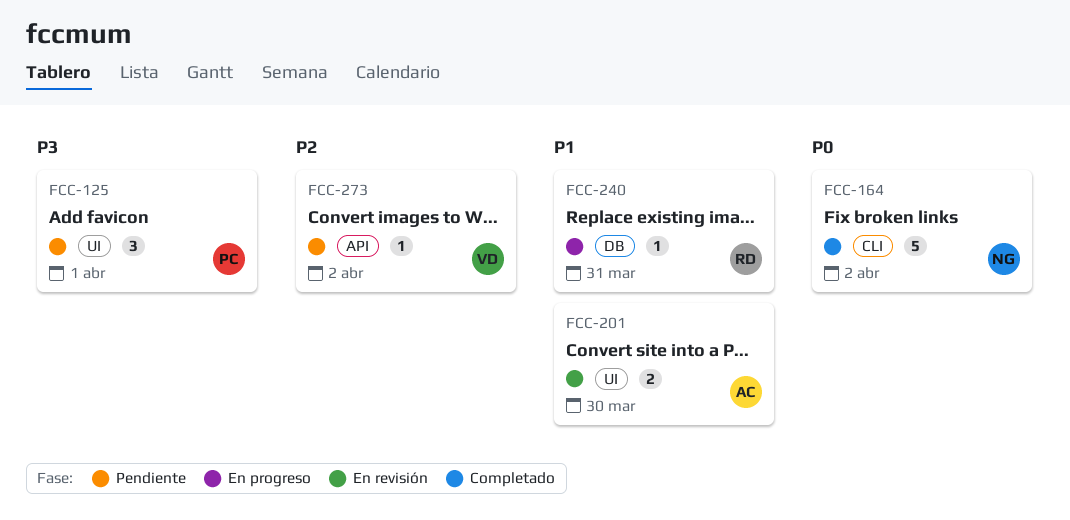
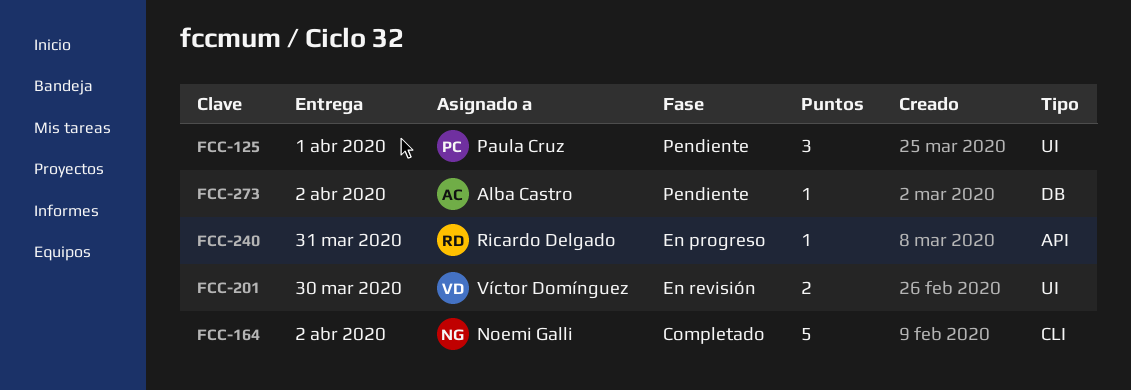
FCC-201, owner: Alba Castro -> Víctor Domínguez
FCC-240, label: DB -> API
FCC-273, owner: Víctor Domínguez -> Alba Castro
FCC-273, label: API -> DB

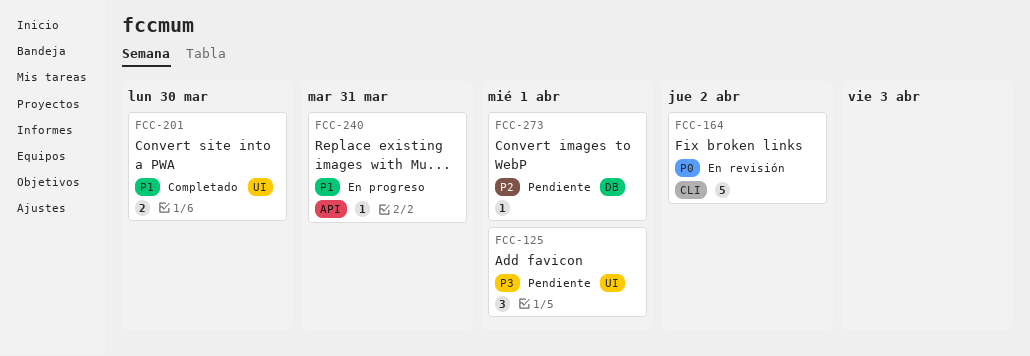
FCC-164, status: Completado -> En revisión
FCC-201, status: En revisión -> Completado
FCC-273, due: Apr 2 -> Apr 1

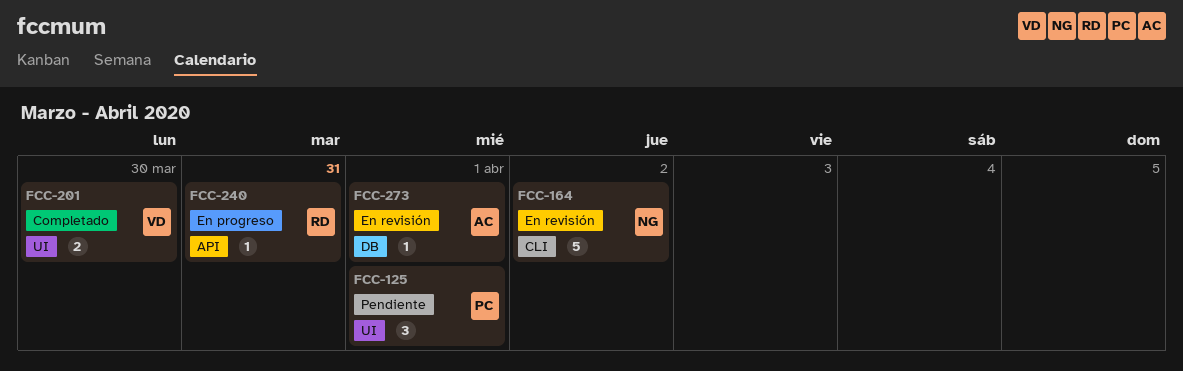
FCC-273, status: Pendiente -> En revisión

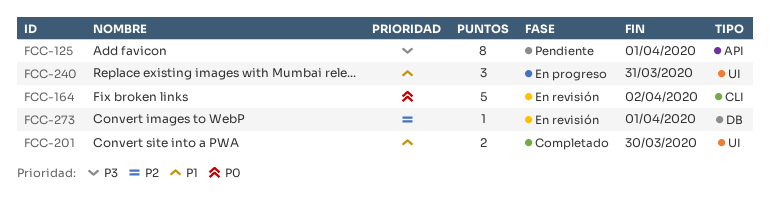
FCC-125, label: UI -> API
FCC-125, estimate: 3 -> 8
FCC-240, label: API -> UI
FCC-240, estimate: 1 -> 3

